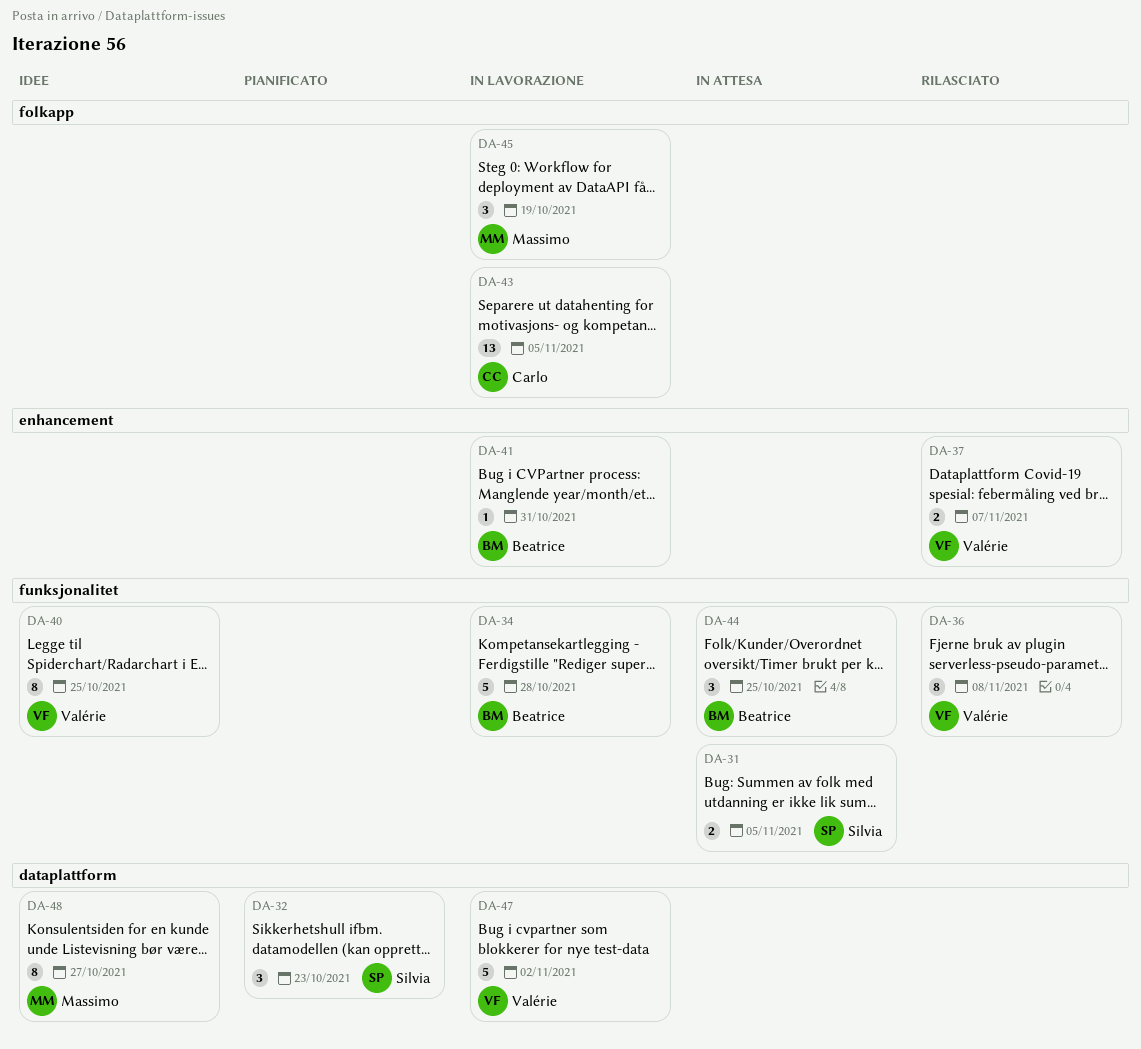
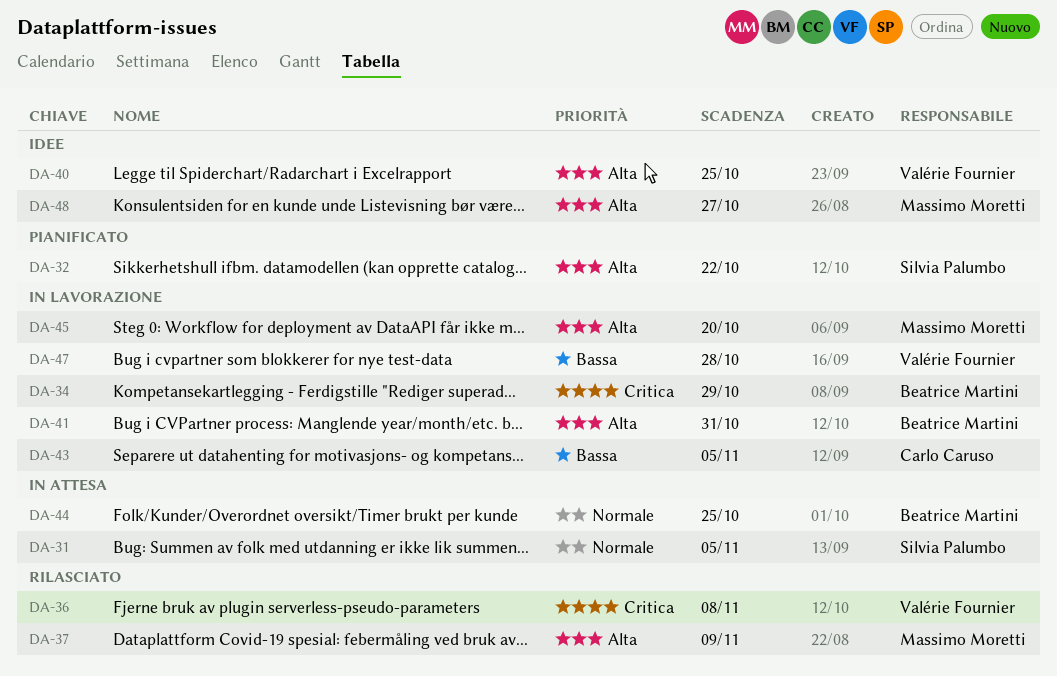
DA-32, due: Oct 23 -> Oct 22
DA-34, due: Oct 28 -> Oct 29
DA-37, owner: Valérie Fournier -> Massimo Moretti
DA-37, due: Nov 7 -> Nov 9
DA-45, due: Oct 19 -> Oct 20
DA-47, due: Nov 2 -> Oct 28

